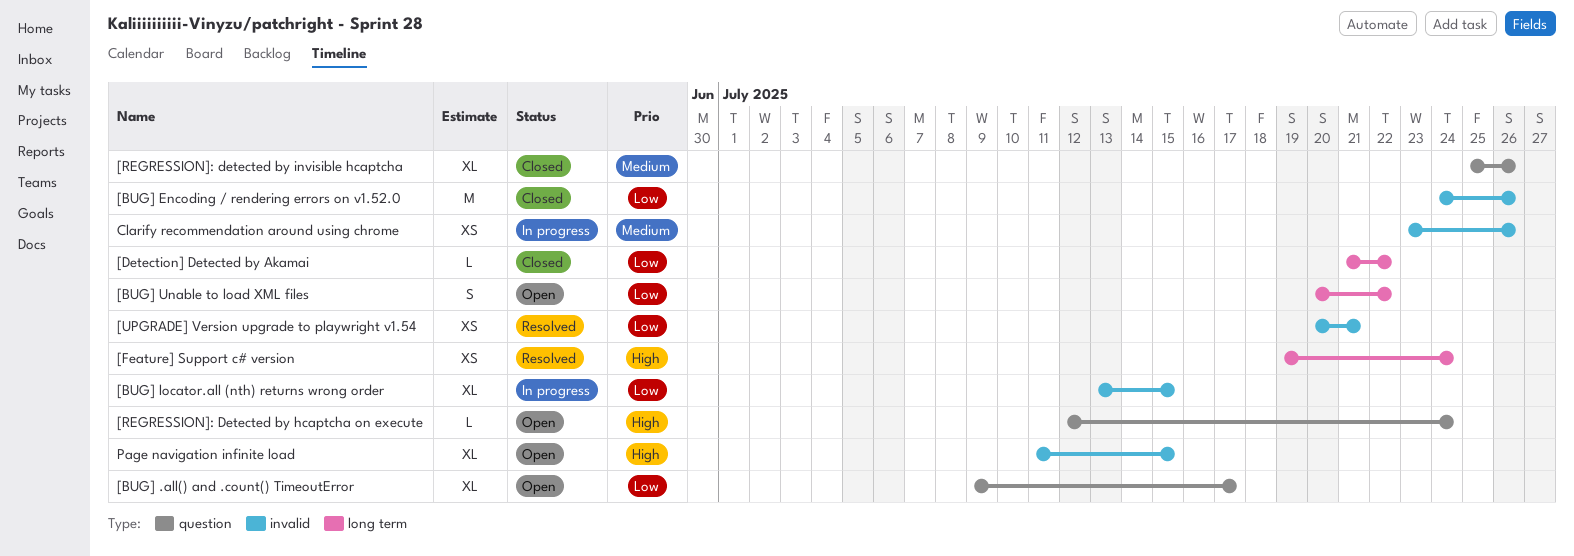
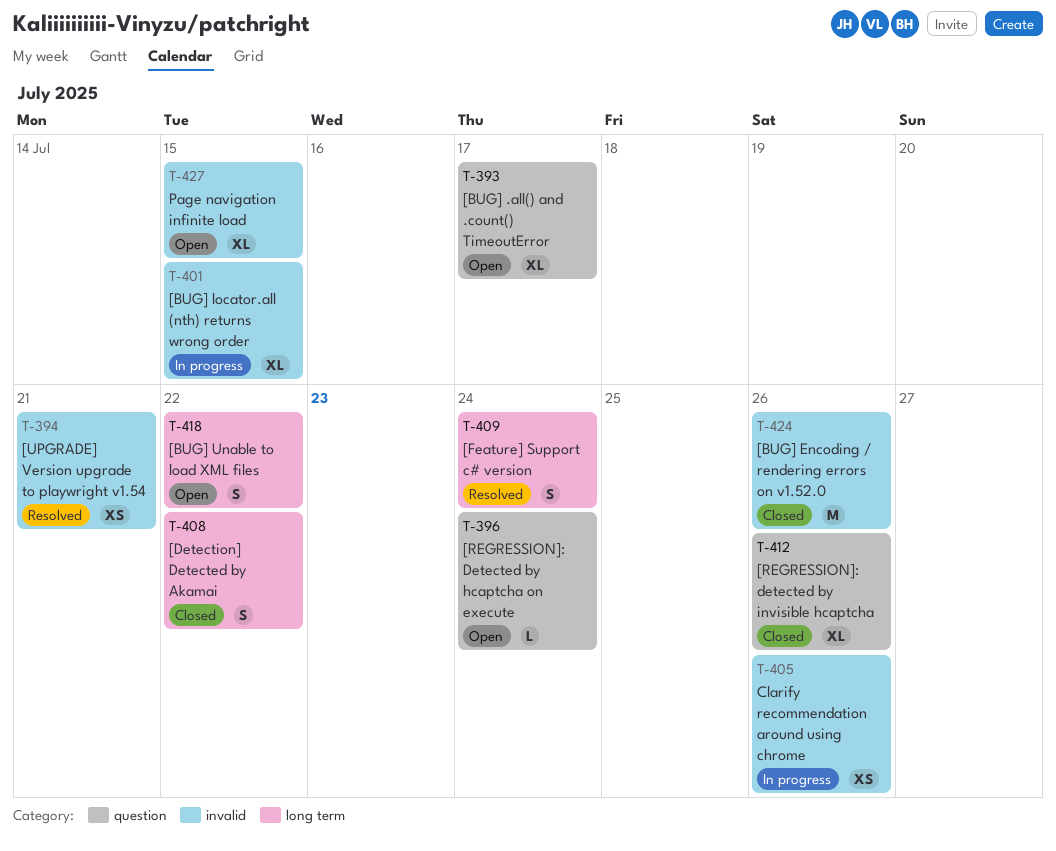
[Detection] Detected by Akamai, estimate: L -> S
[Feature] Support c# version, estimate: XS -> S

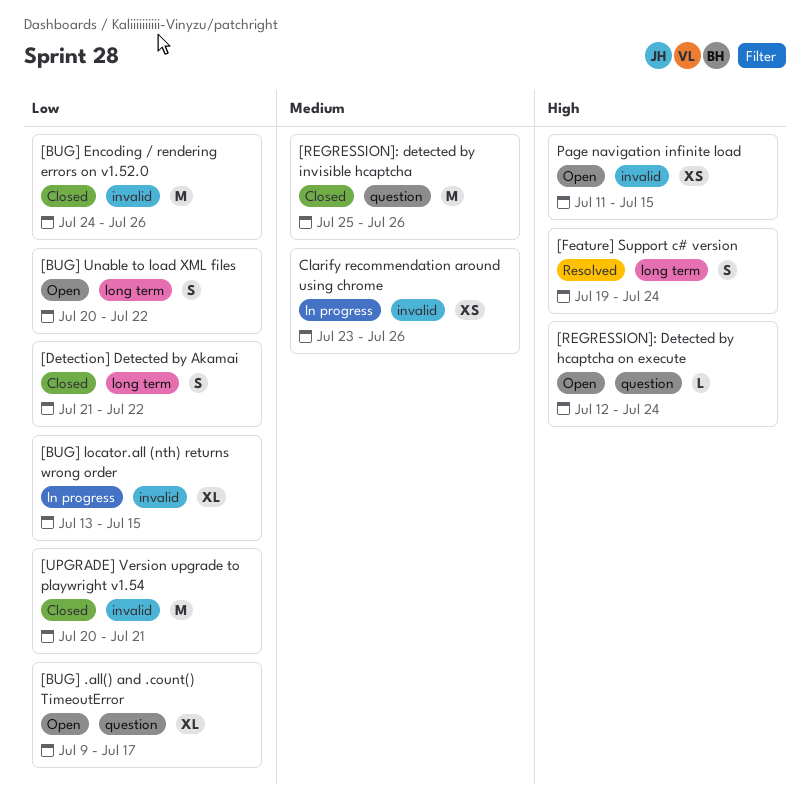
[REGRESSION]: detected by invisible hcaptcha, estimate: XL -> M
[UPGRADE] Version upgrade to playwright v1.54, status: Resolved -> Closed
[UPGRADE] Version upgrade to playwright v1.54, estimate: XS -> M
Page navigation infinite load, estimate: XL -> XS

